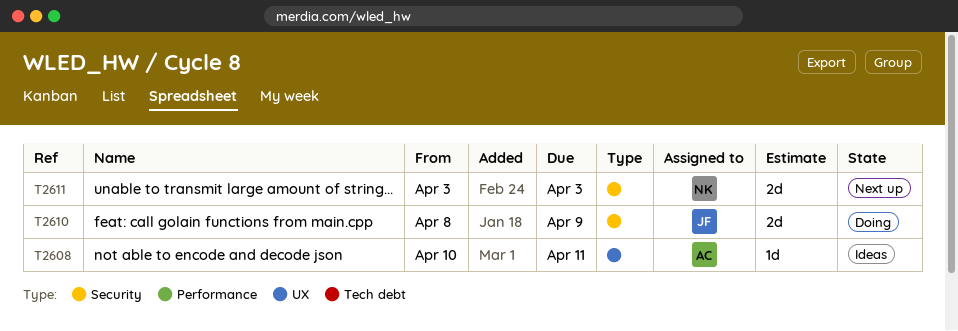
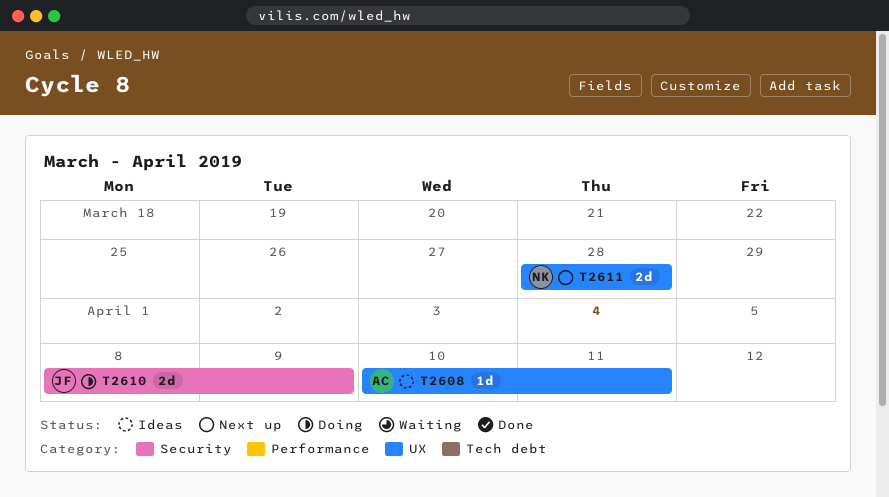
T2611, label: Security -> UX
T2611, start: Apr 3 -> Mar 28
T2611, due: Apr 3 -> Mar 28

